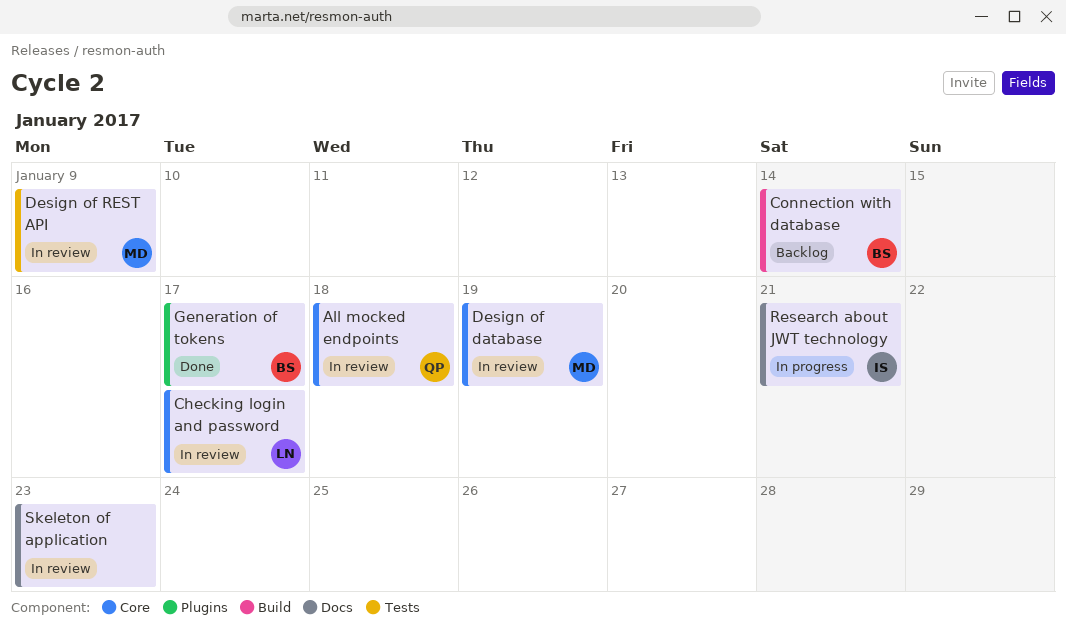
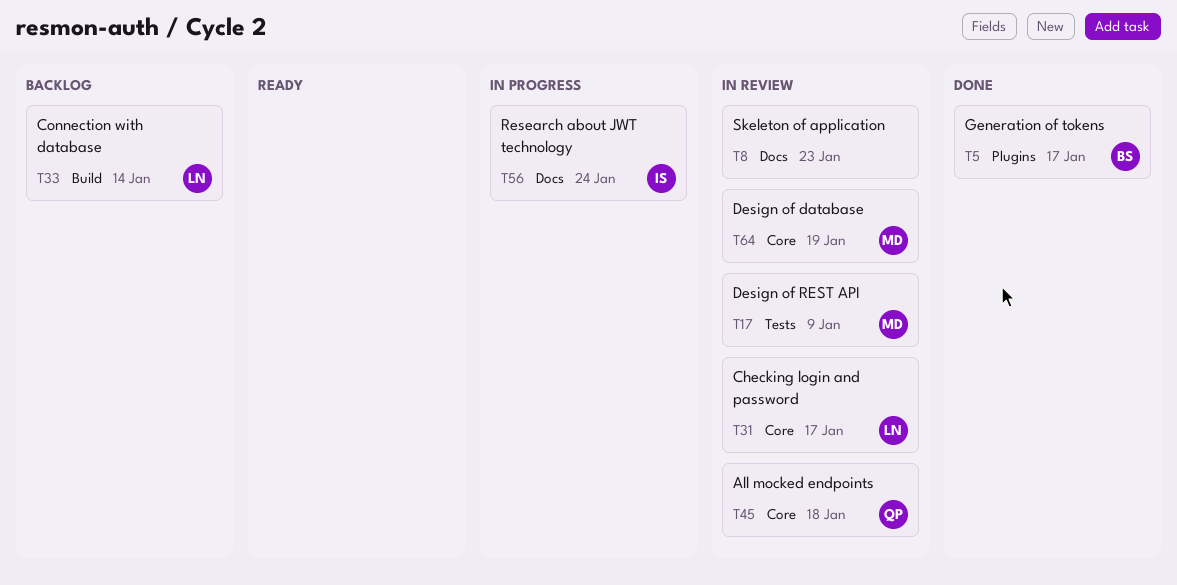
Connection with database, owner: BS -> LN
Research about JWT technology, due: Jan 21 -> Jan 24

